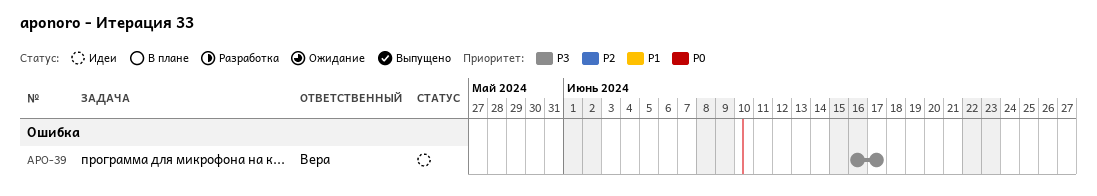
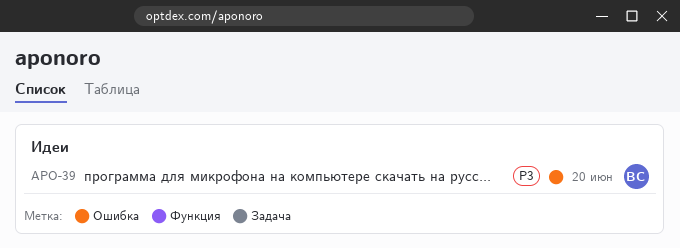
APO-39, due: Jun 17 -> Jun 20

